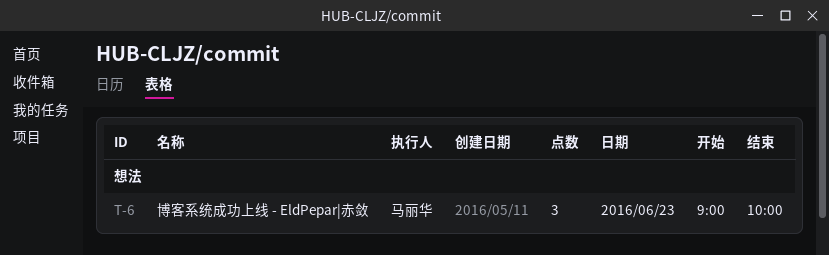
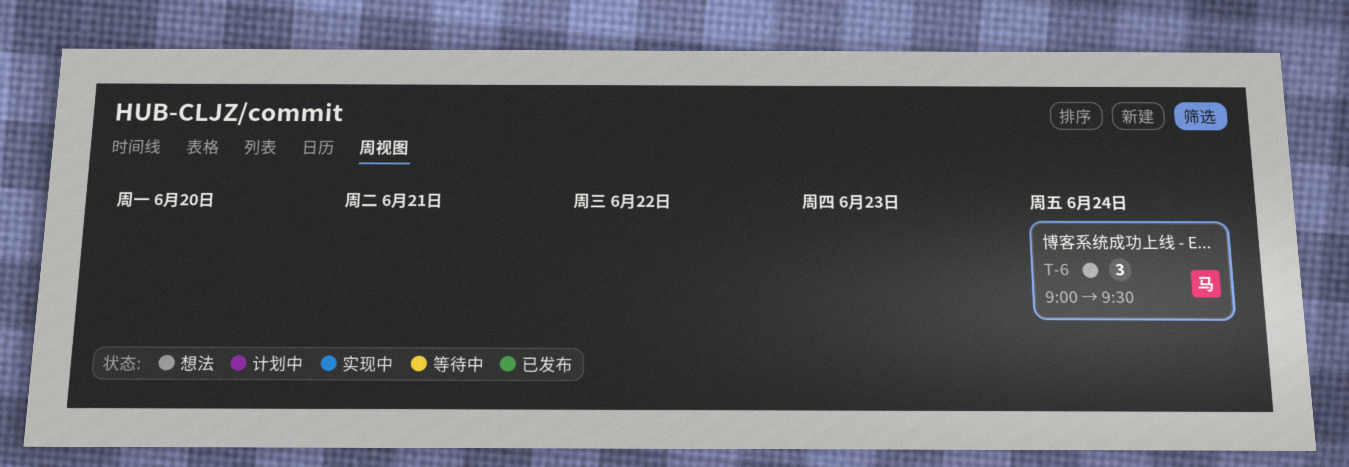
T-6, day: Jun 23 -> Jun 24
T-6, ends: 10:00 -> 09:30

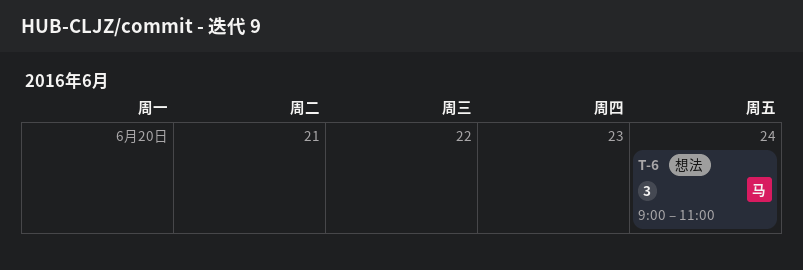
T-6, ends: 09:30 -> 11:00

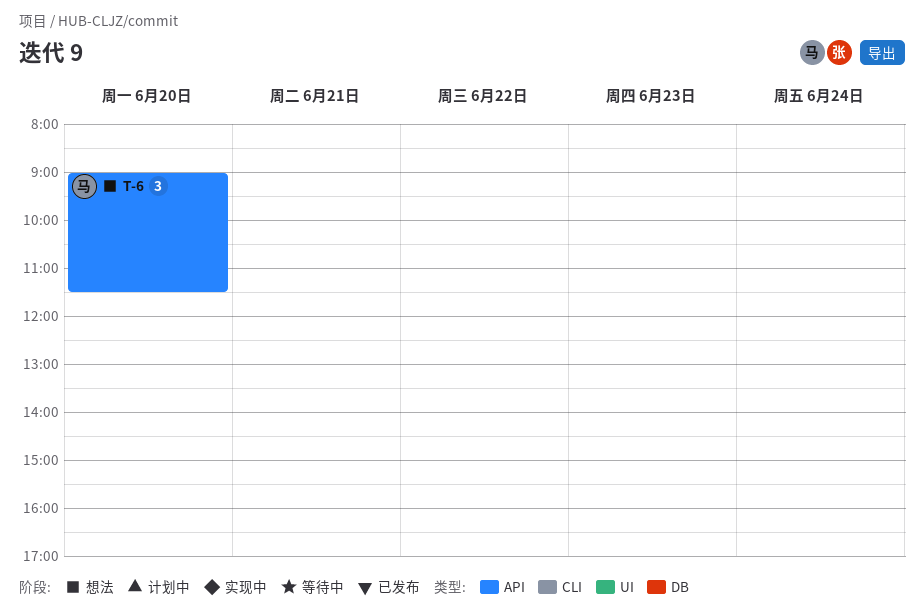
T-6, day: Jun 24 -> Jun 20
T-6, ends: 11:00 -> 11:30

